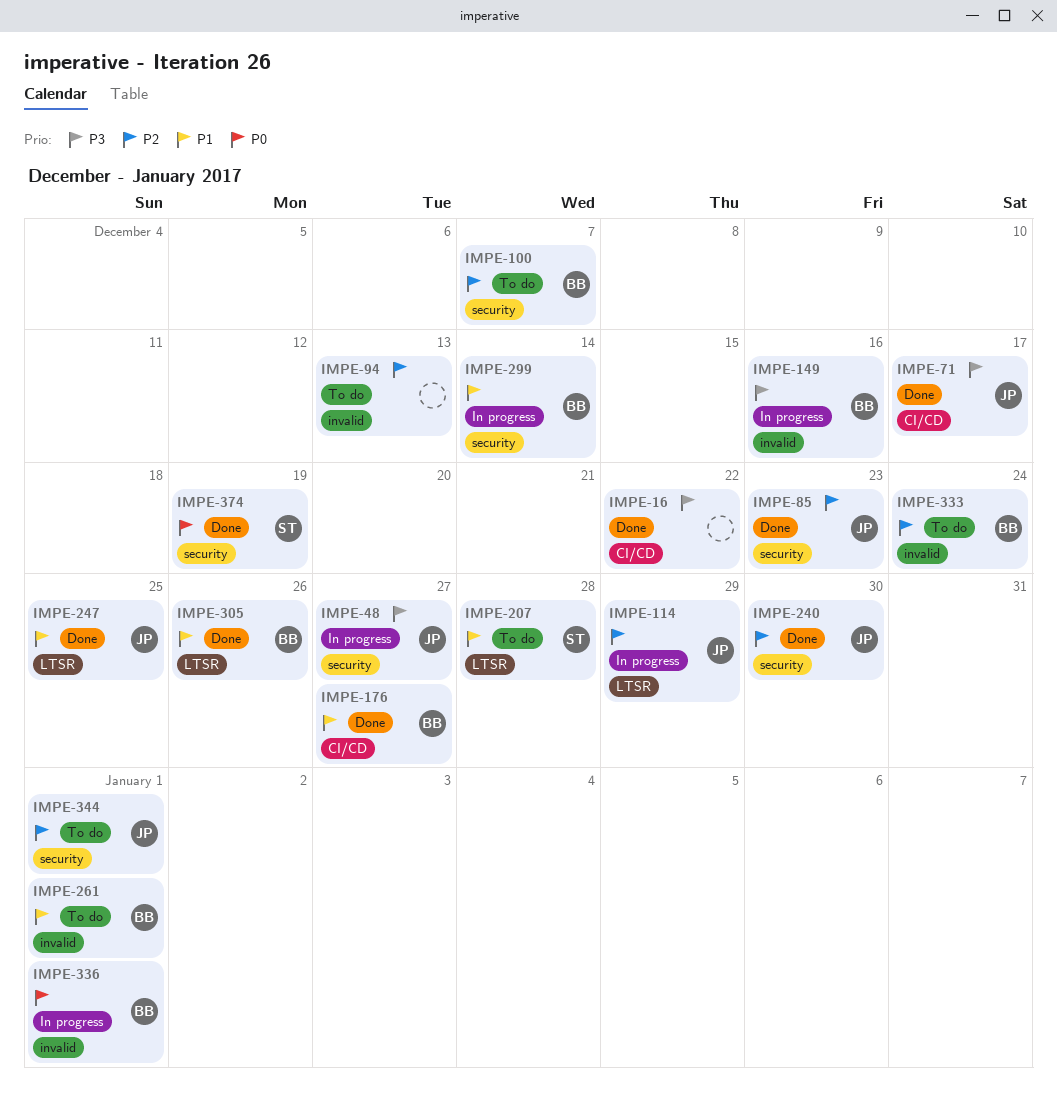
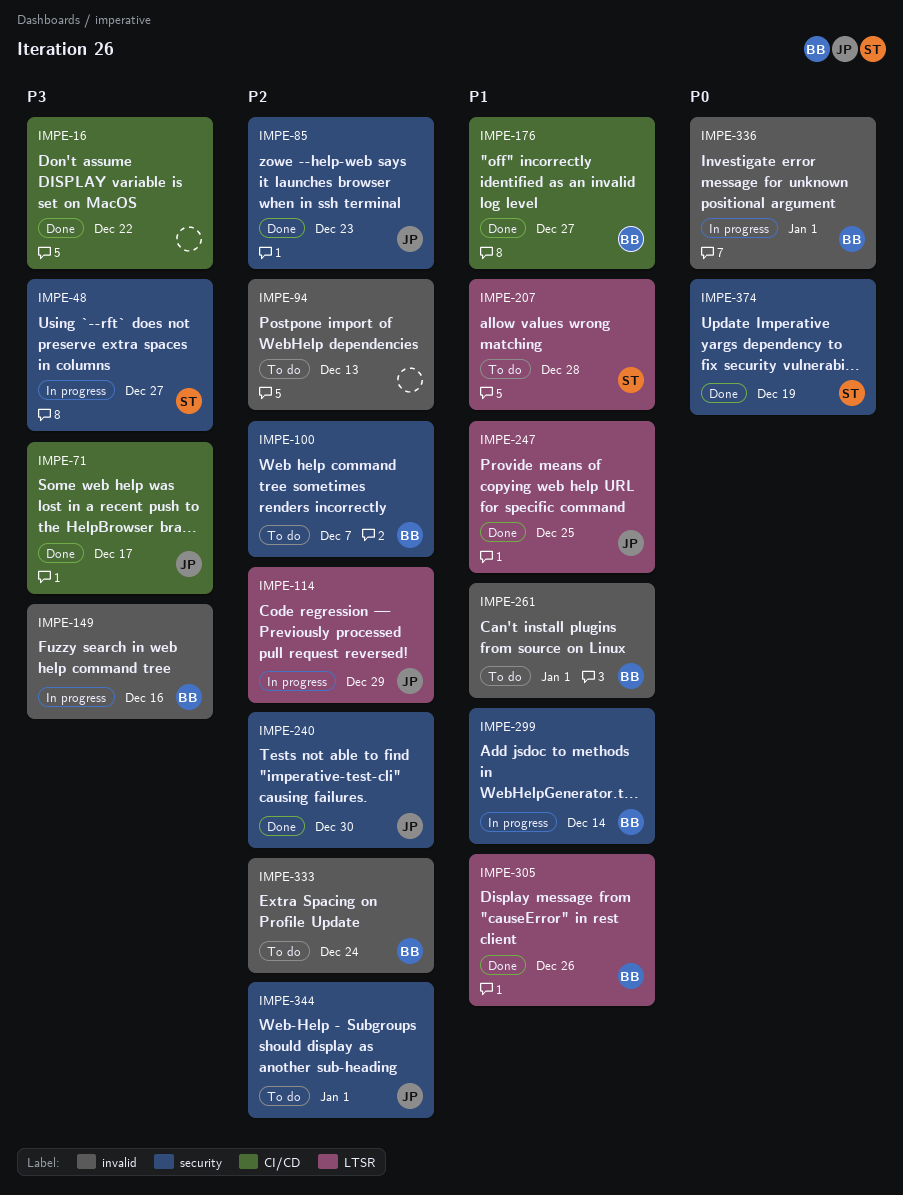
IMPE-48, owner: JP -> ST

